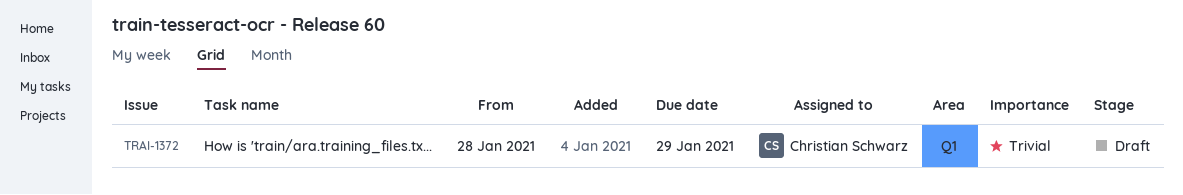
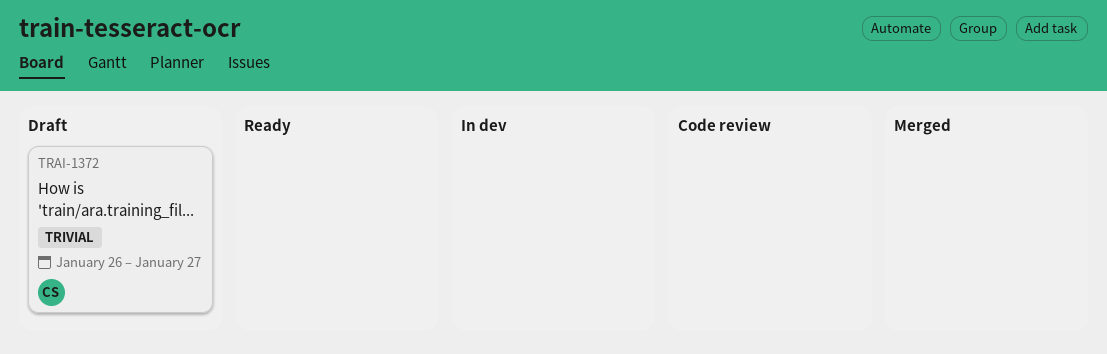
TRAI-1372, start: Jan 28 -> Jan 26
TRAI-1372, due: Jan 29 -> Jan 27

